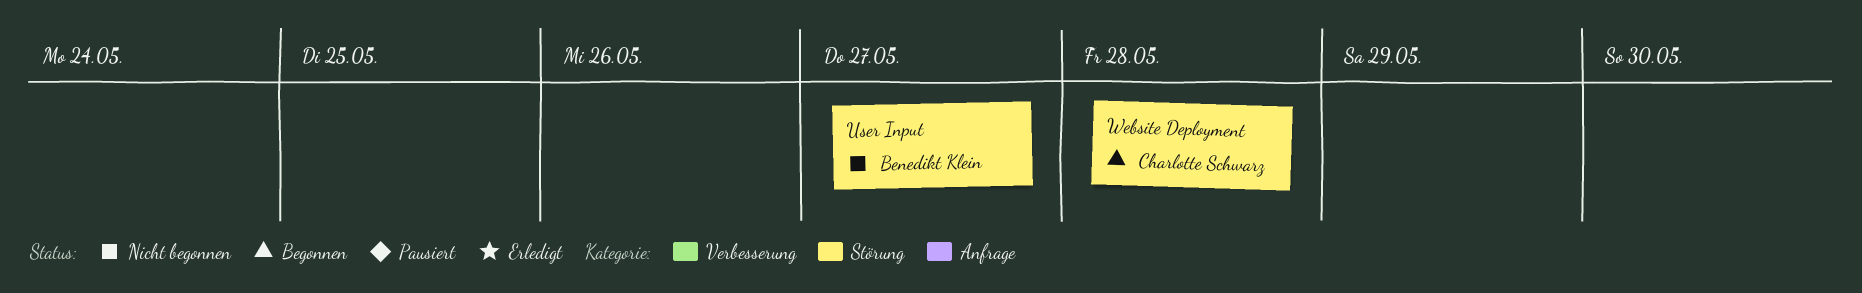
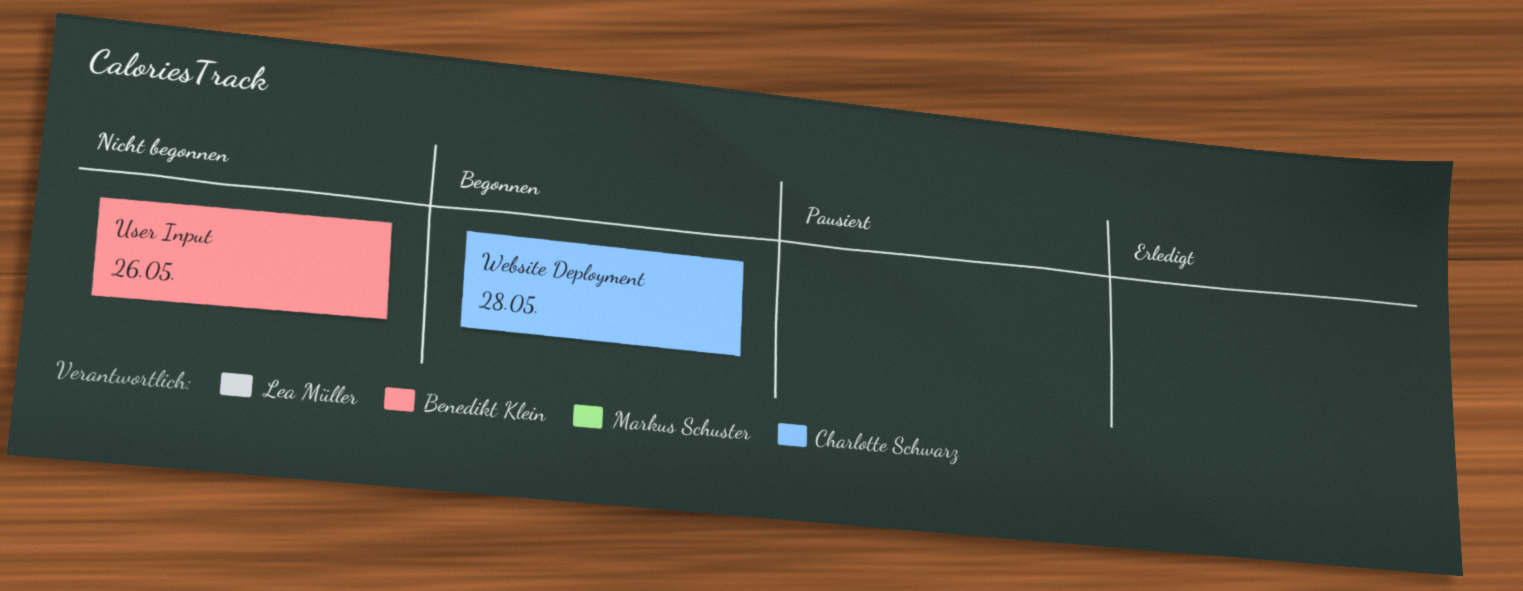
User Input, due: May 27 -> May 26

